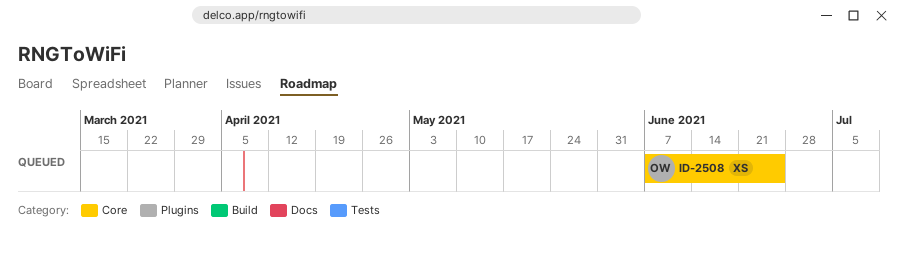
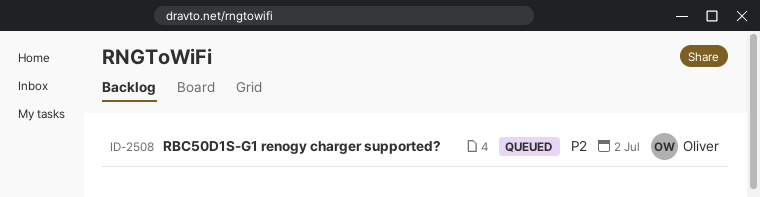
ID-2508, due: Jun 25 -> Jul 2

